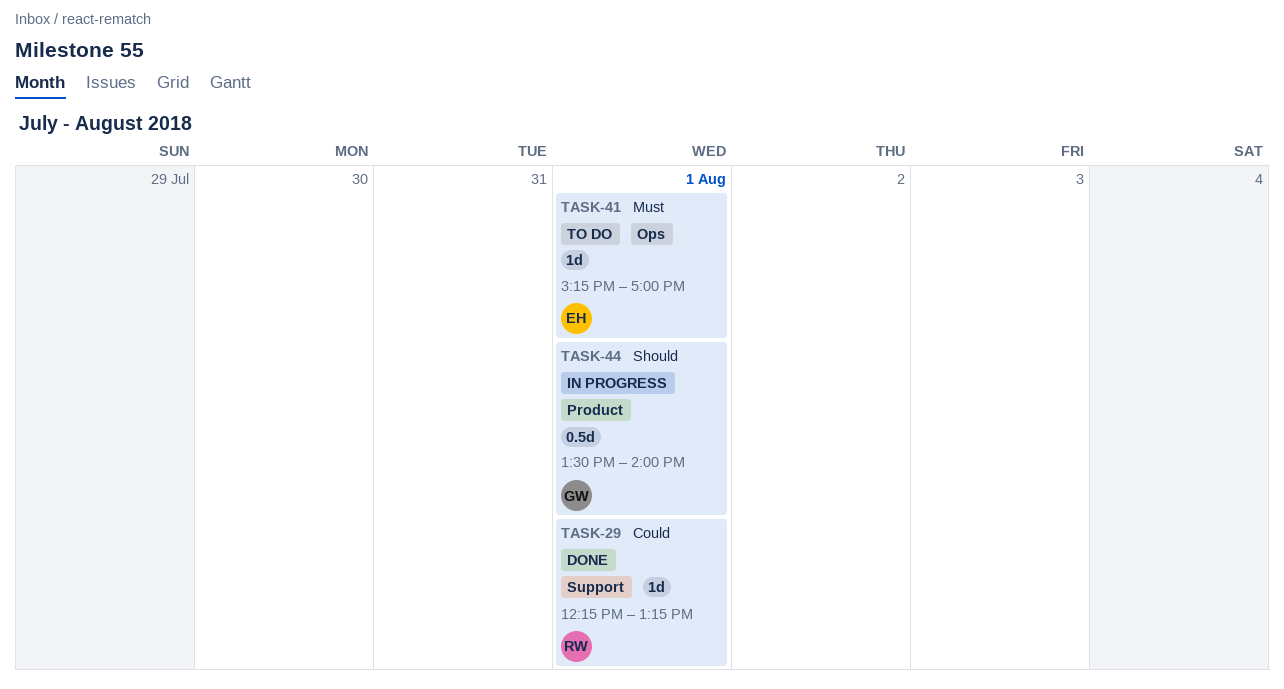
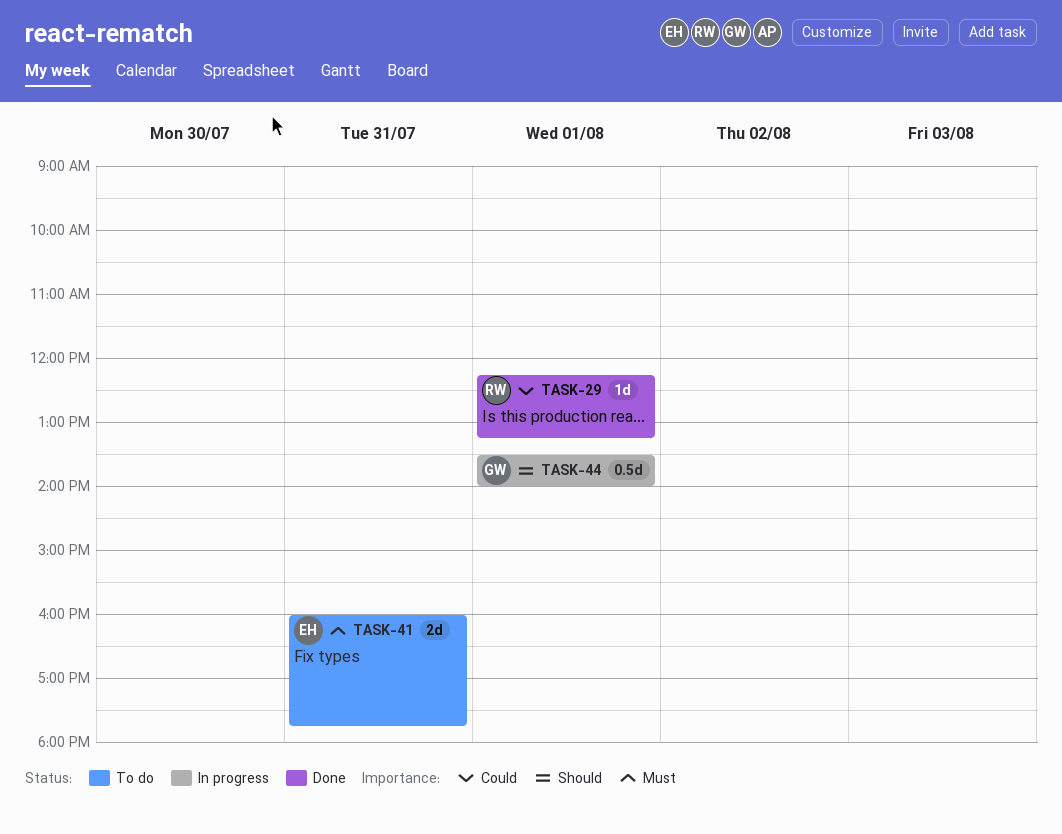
TASK-41, estimate: 1d -> 2d
TASK-41, day: Aug 1 -> Jul 31
TASK-41, begins: 15:15 -> 16:00
TASK-41, ends: 17:00 -> 17:45

